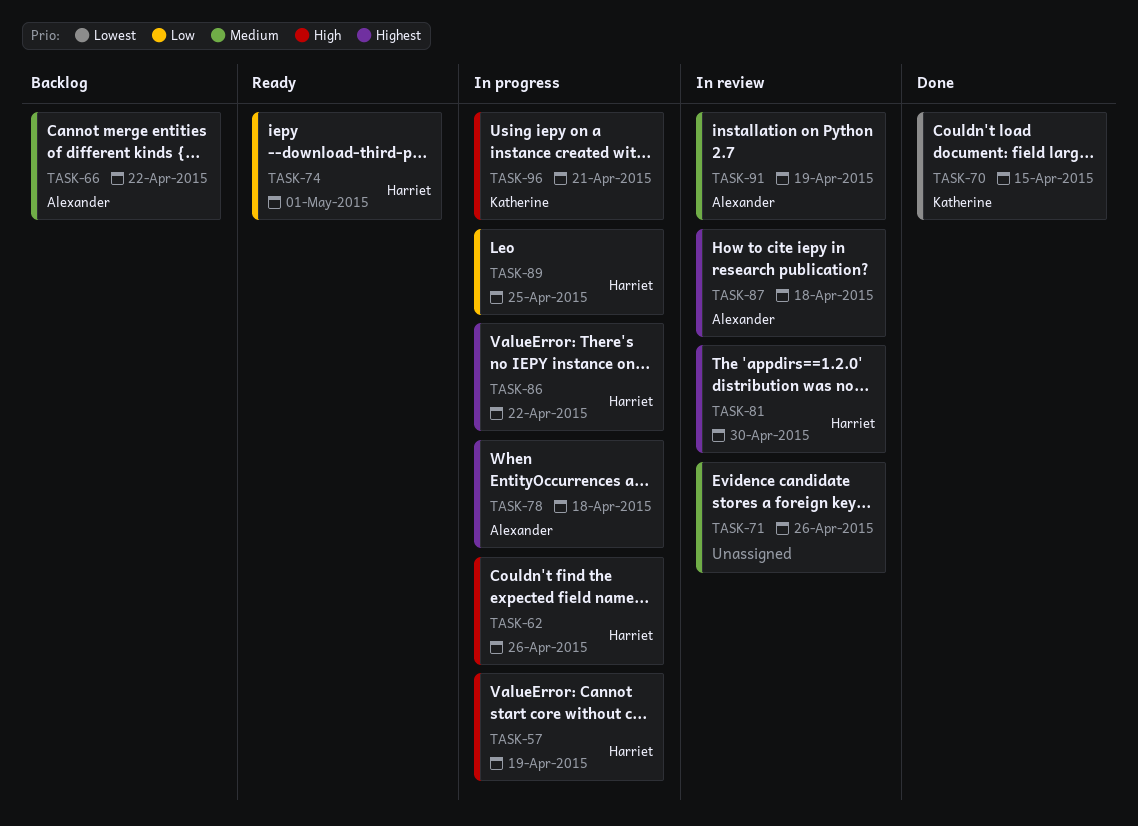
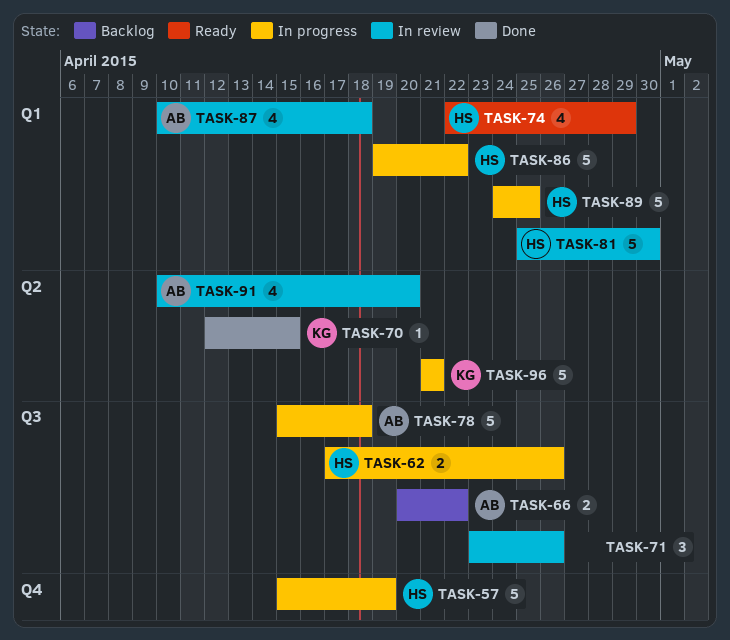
TASK-74, due: May 1 -> Apr 29
TASK-91, due: Apr 19 -> Apr 20

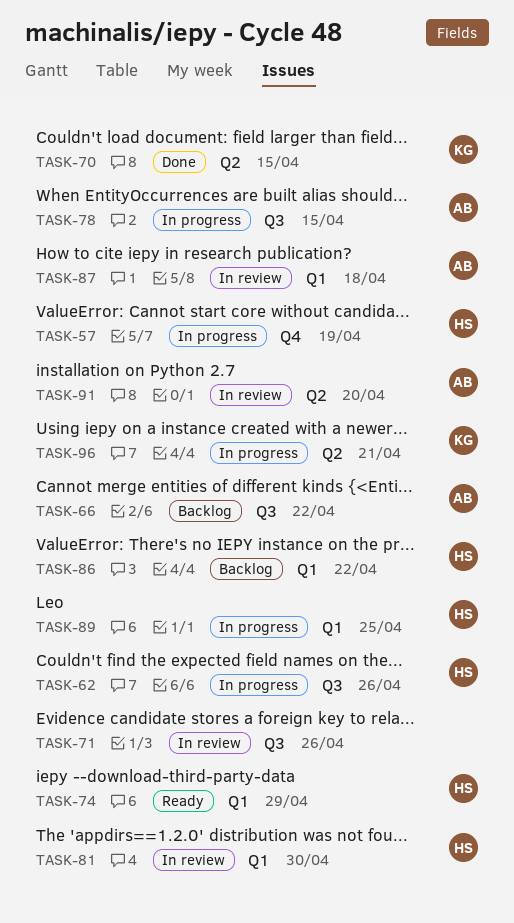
TASK-78, due: Apr 18 -> Apr 15
TASK-86, status: In progress -> Backlog

